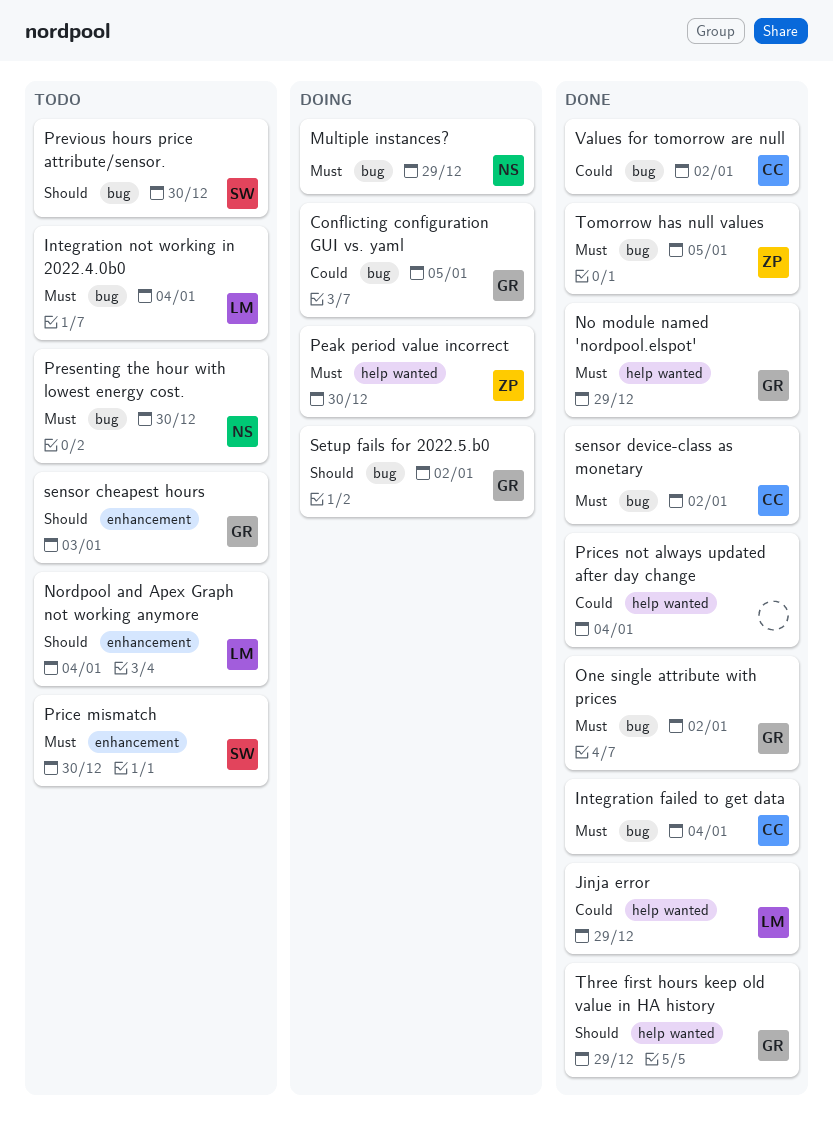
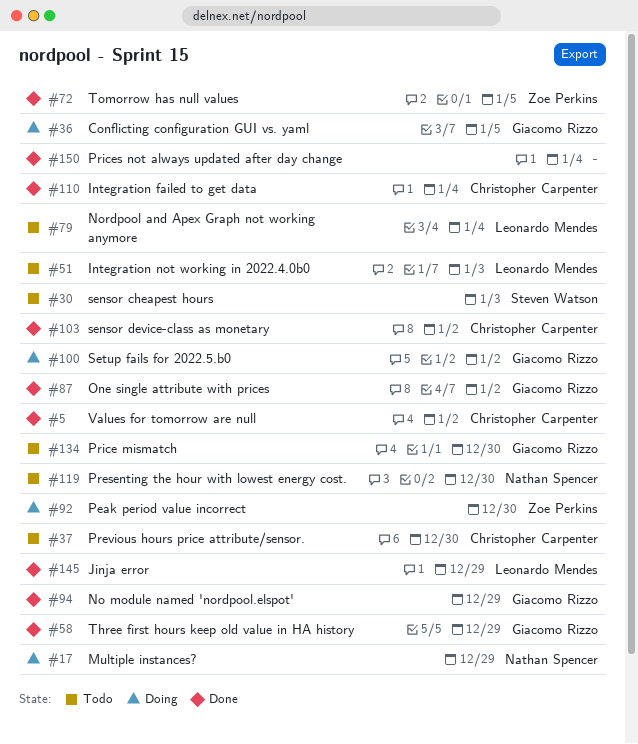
Integration not working in 2022.4.0b0, due: Jan 4 -> Jan 3
Previous hours price attribute/sensor., owner: Steven Watson -> Christopher Carpenter
Price mismatch, owner: Steven Watson -> Giacomo Rizzo
sensor cheapest hours, owner: Giacomo Rizzo -> Steven Watson

